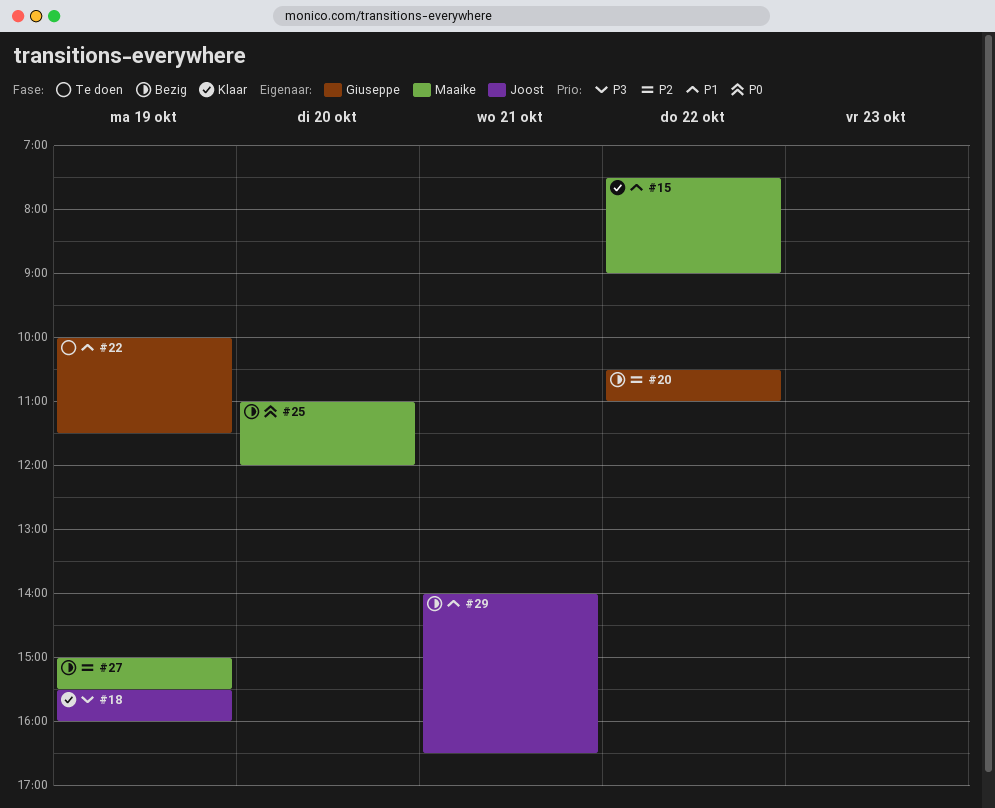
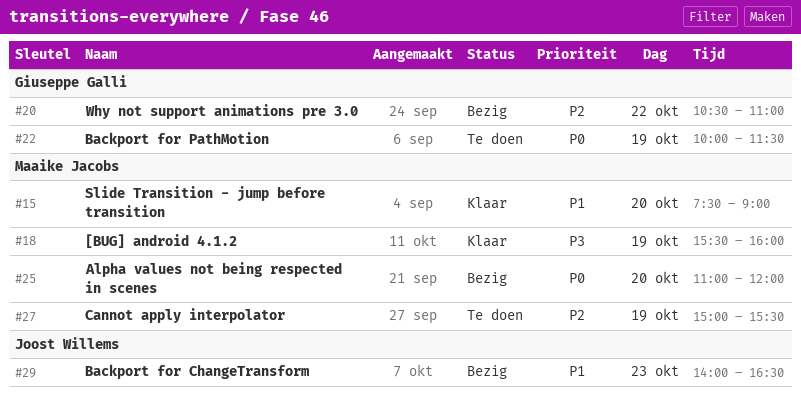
#15, day: Oct 22 -> Oct 20
#18, owner: Joost Willems -> Maaike Jacobs
#22, priority: P1 -> P0
#27, status: Bezig -> Te doen
#29, day: Oct 21 -> Oct 23

